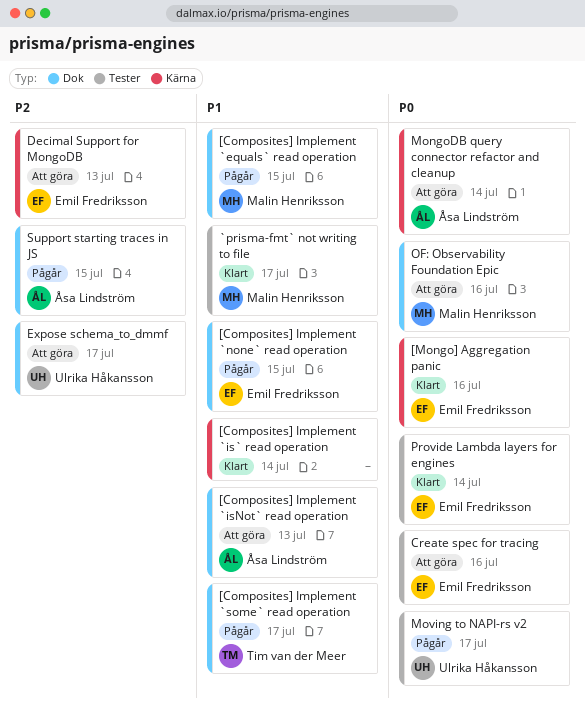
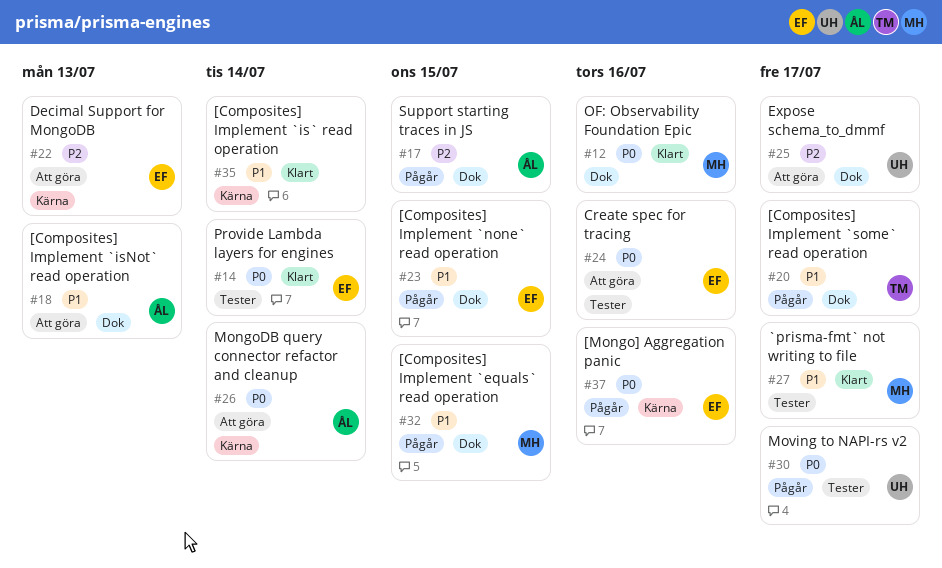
[Mongo] Aggregation panic, status: Klart -> Pågår
OF: Observability Foundation Epic, status: Att göra -> Klart

